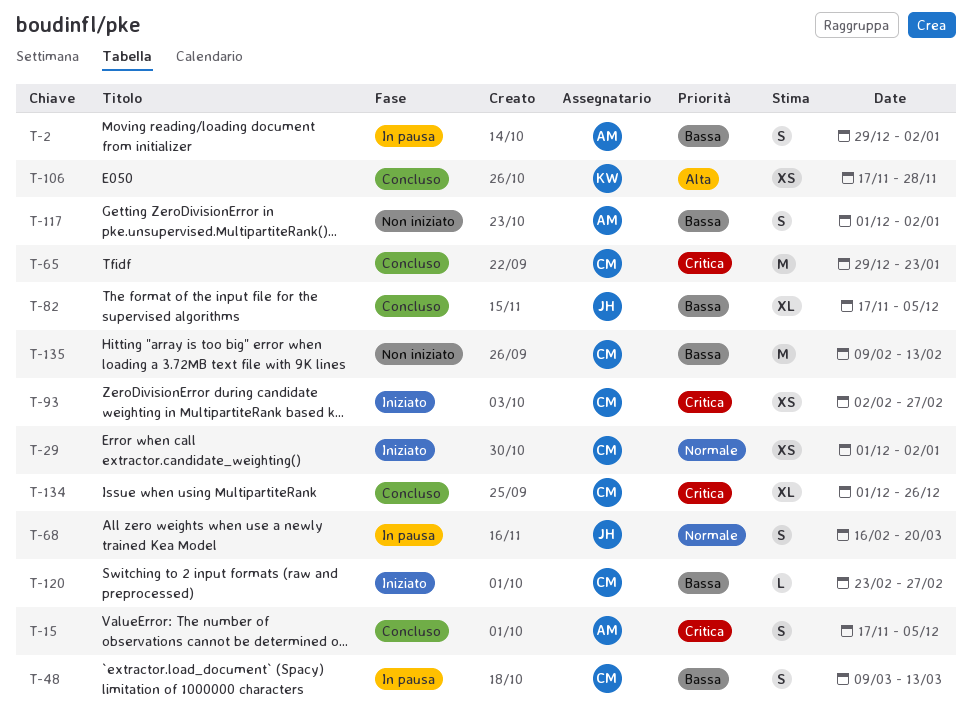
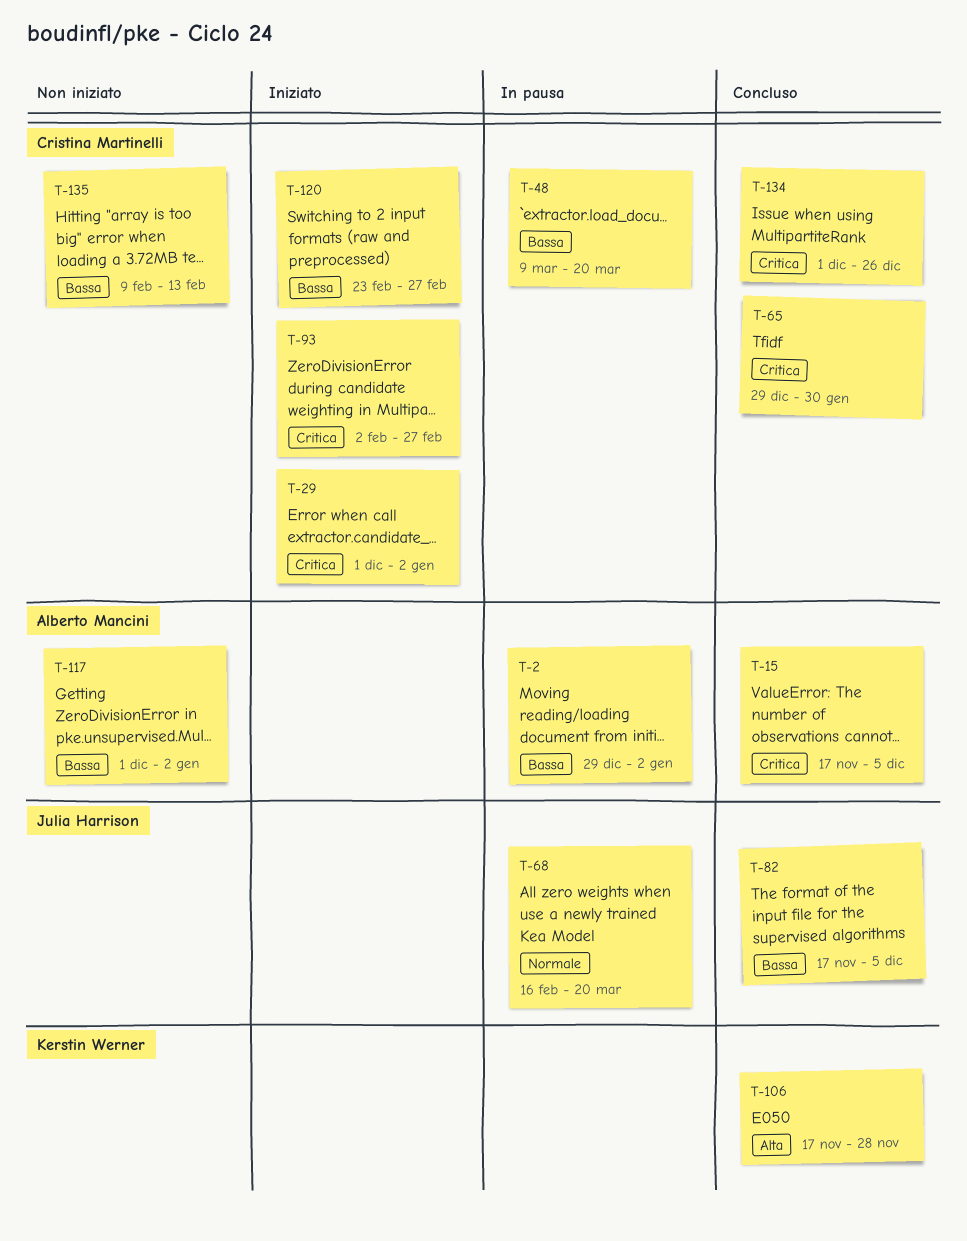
T-29, priority: Normale -> Critica
T-48, due: Mar 13 -> Mar 20
T-65, due: Jan 23 -> Jan 30

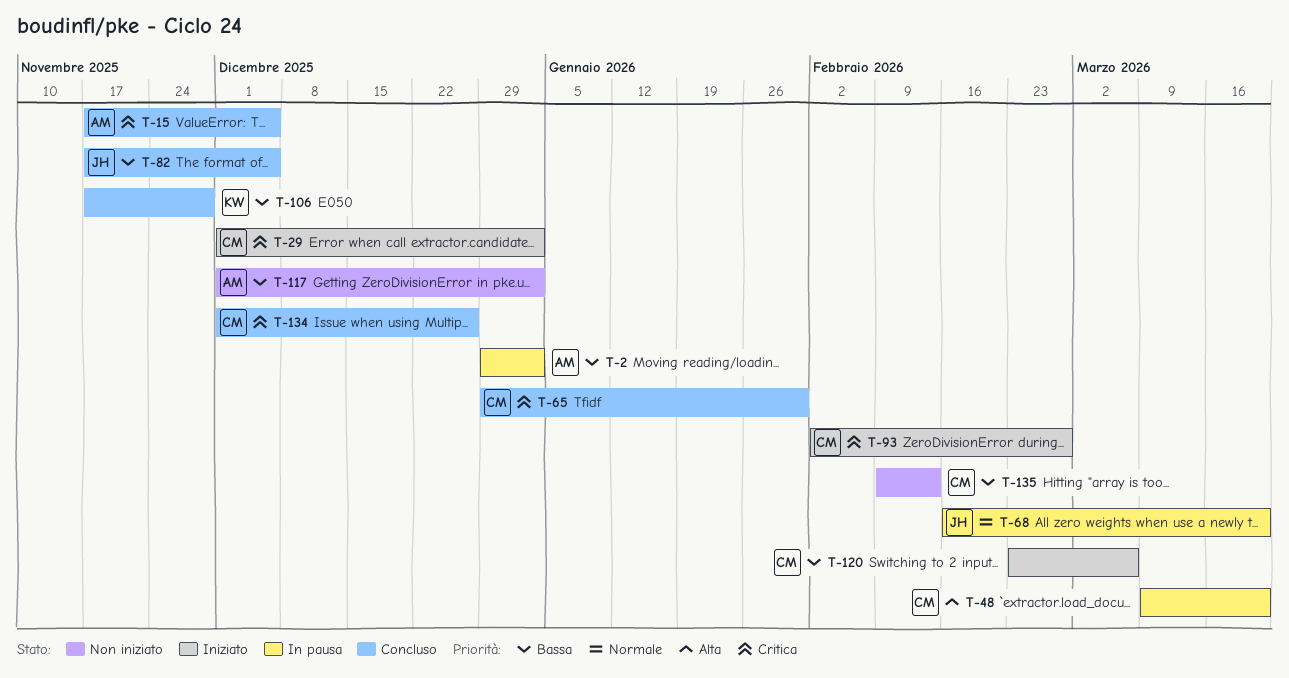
T-48, priority: Bassa -> Alta
T-106, priority: Alta -> Bassa
T-120, due: Feb 27 -> Mar 6

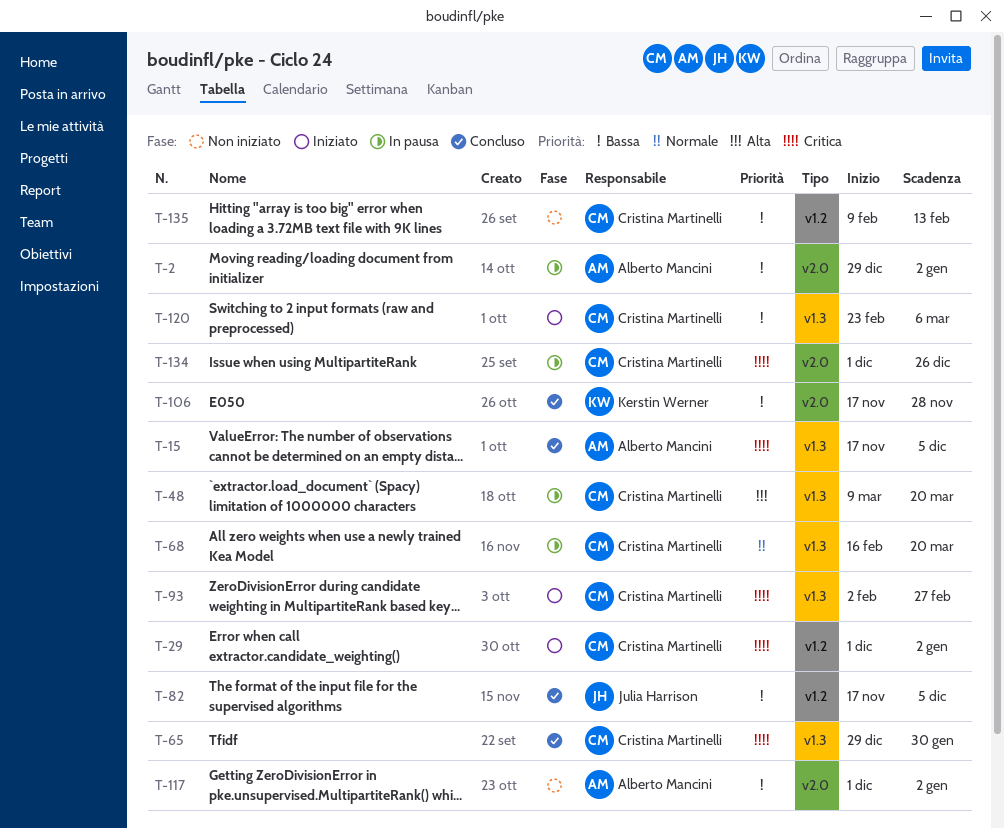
T-68, owner: Julia Harrison -> Cristina Martinelli
T-134, status: Concluso -> In pausa

